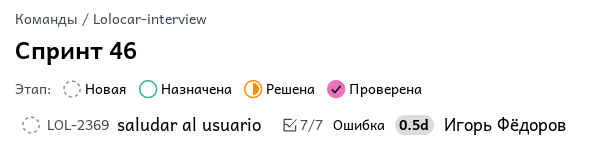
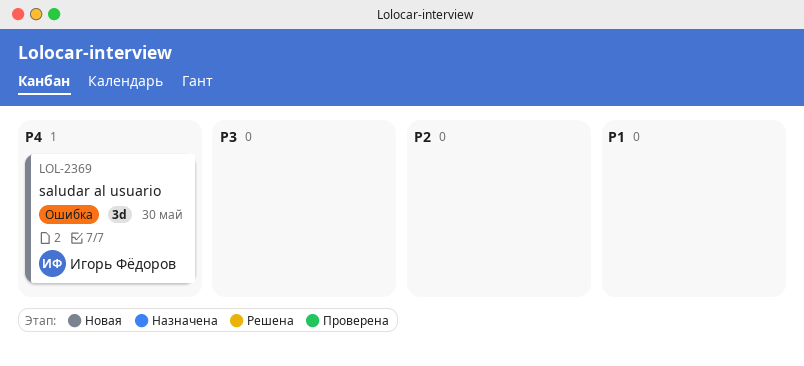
LOL-2369, estimate: 0.5d -> 3d

